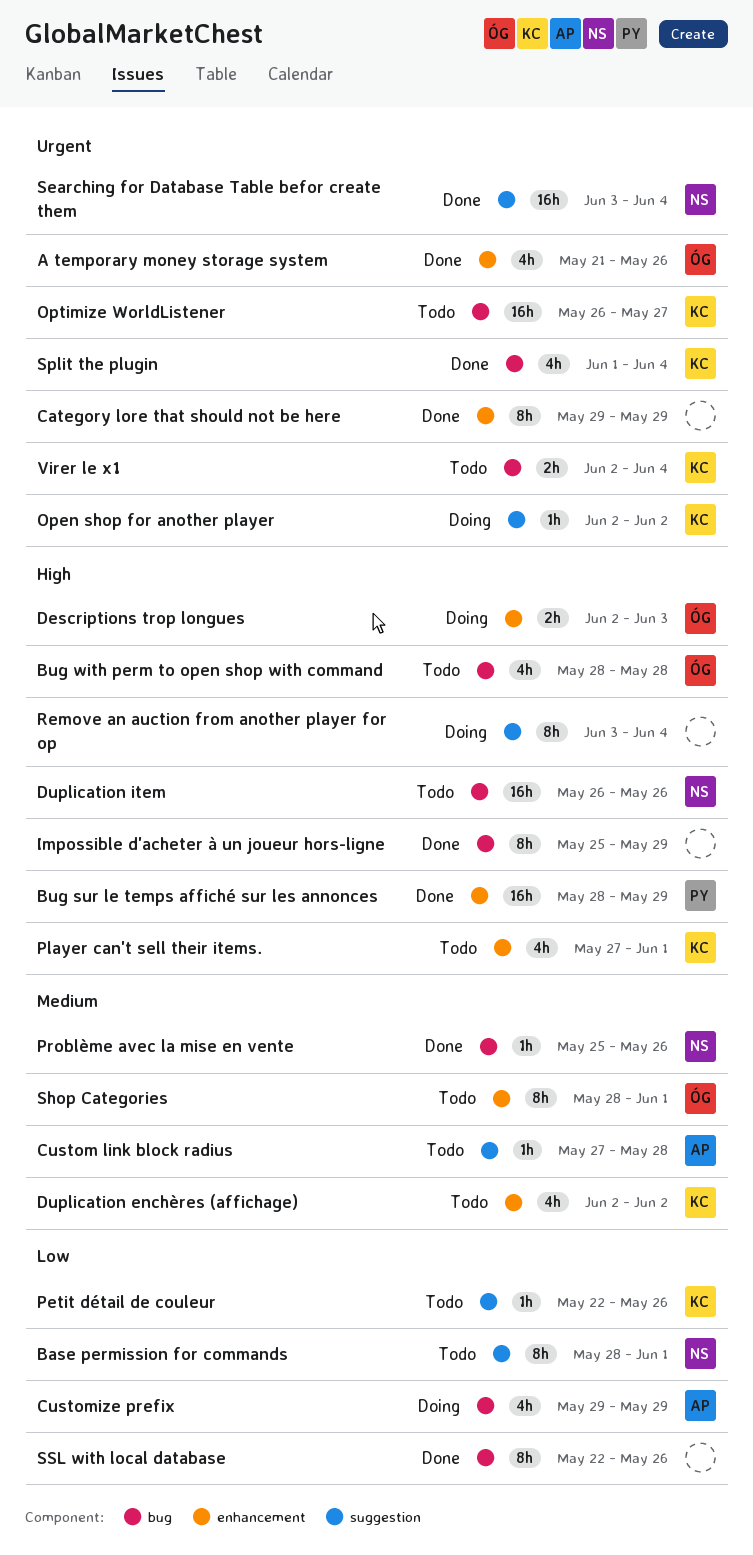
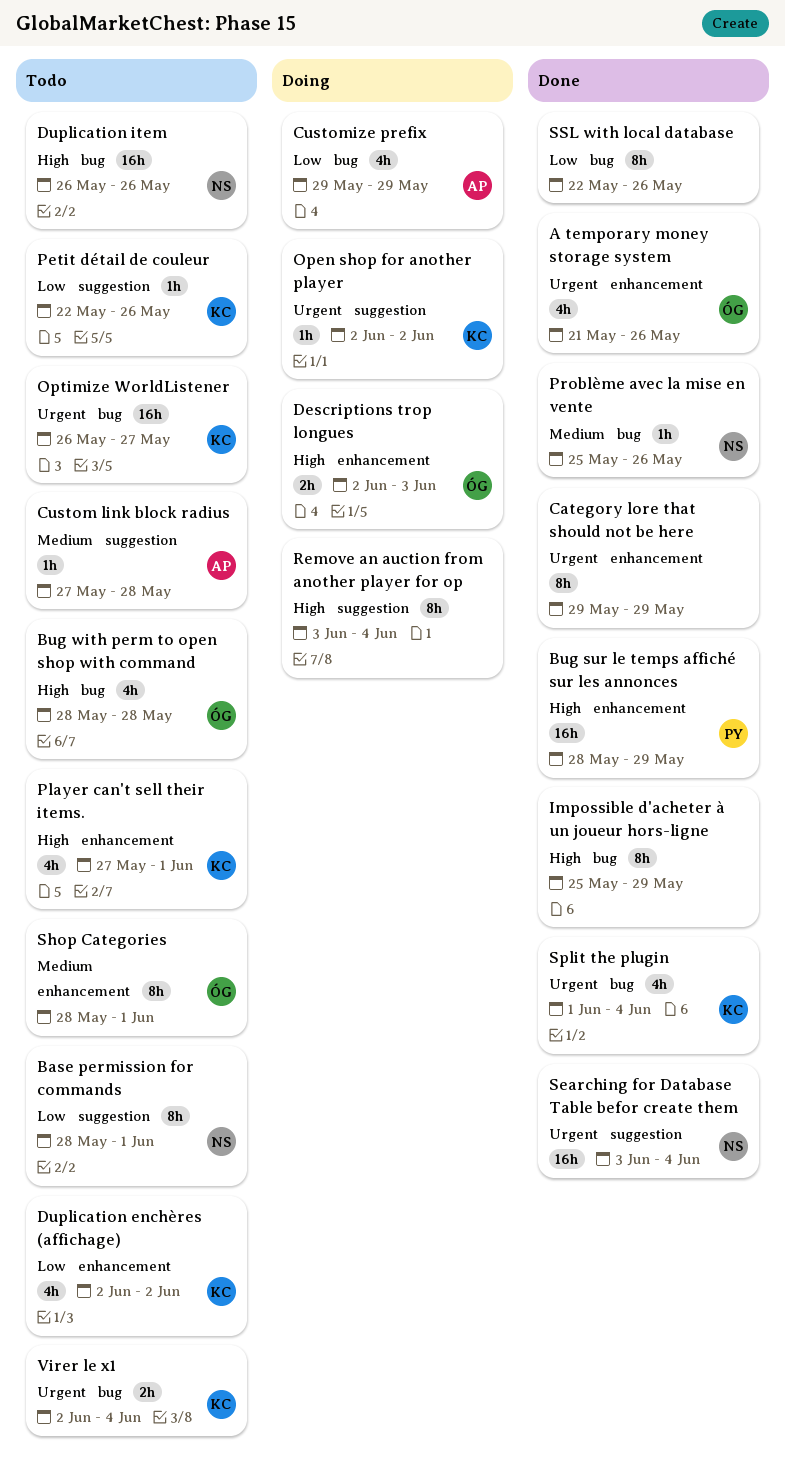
Duplication enchères (affichage), priority: Medium -> Low

